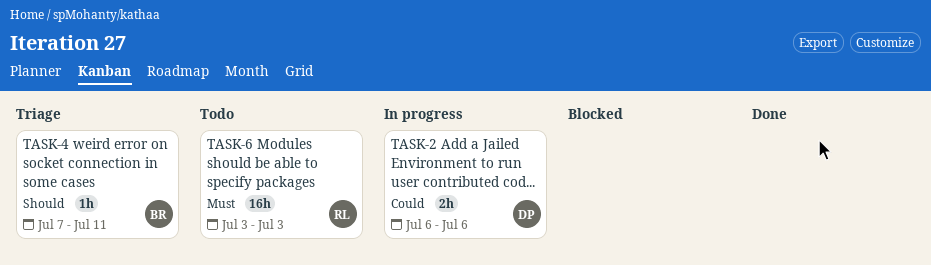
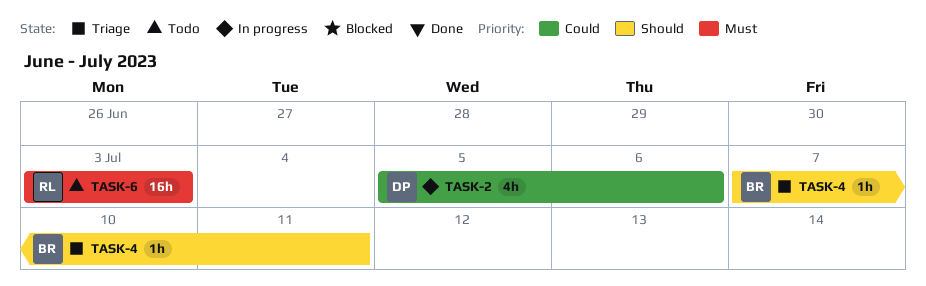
TASK-2, estimate: 2h -> 4h
TASK-2, start: Jul 6 -> Jul 5

